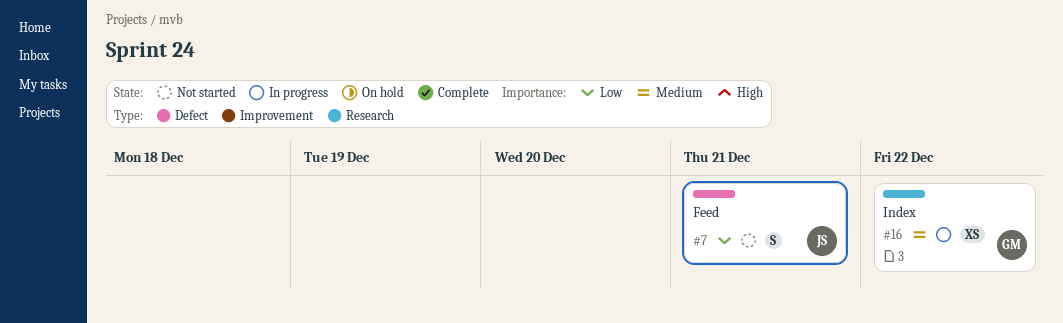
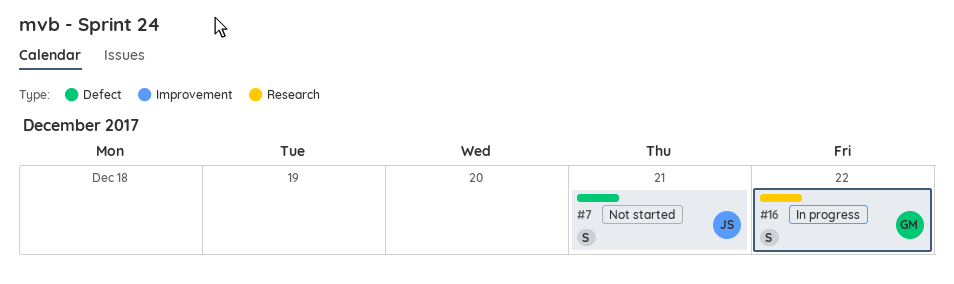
#16, estimate: XS -> S

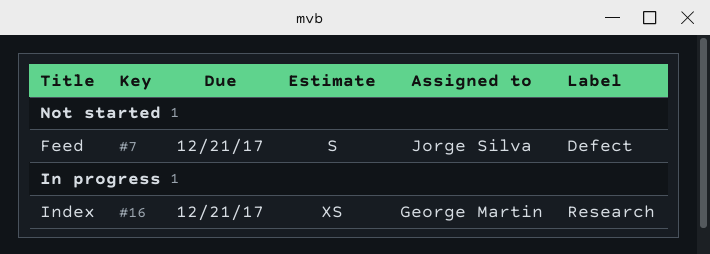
#16, estimate: S -> XS
#16, due: Dec 22 -> Dec 21

